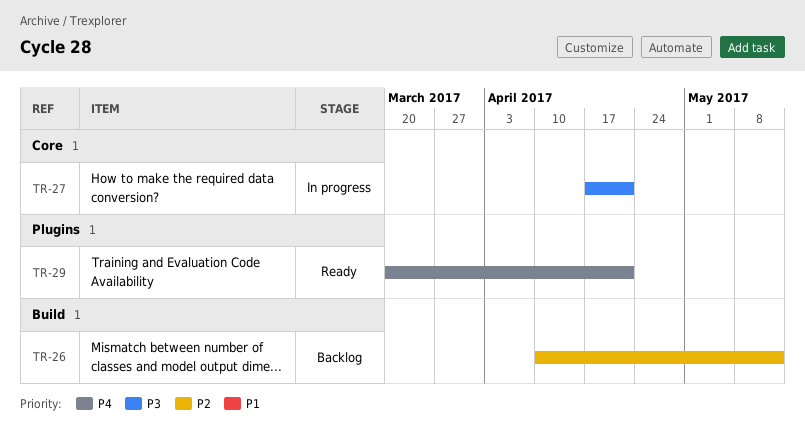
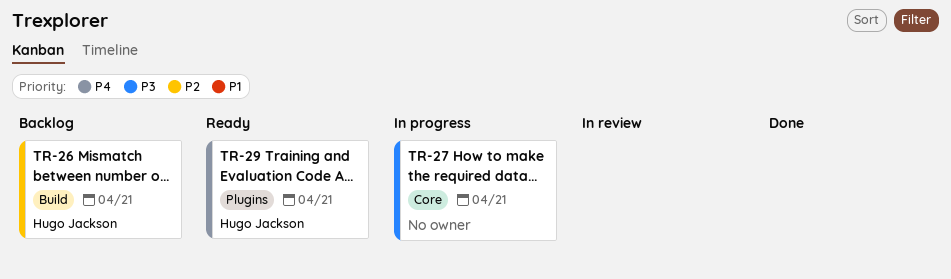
TR-26, due: May 12 -> Apr 21

